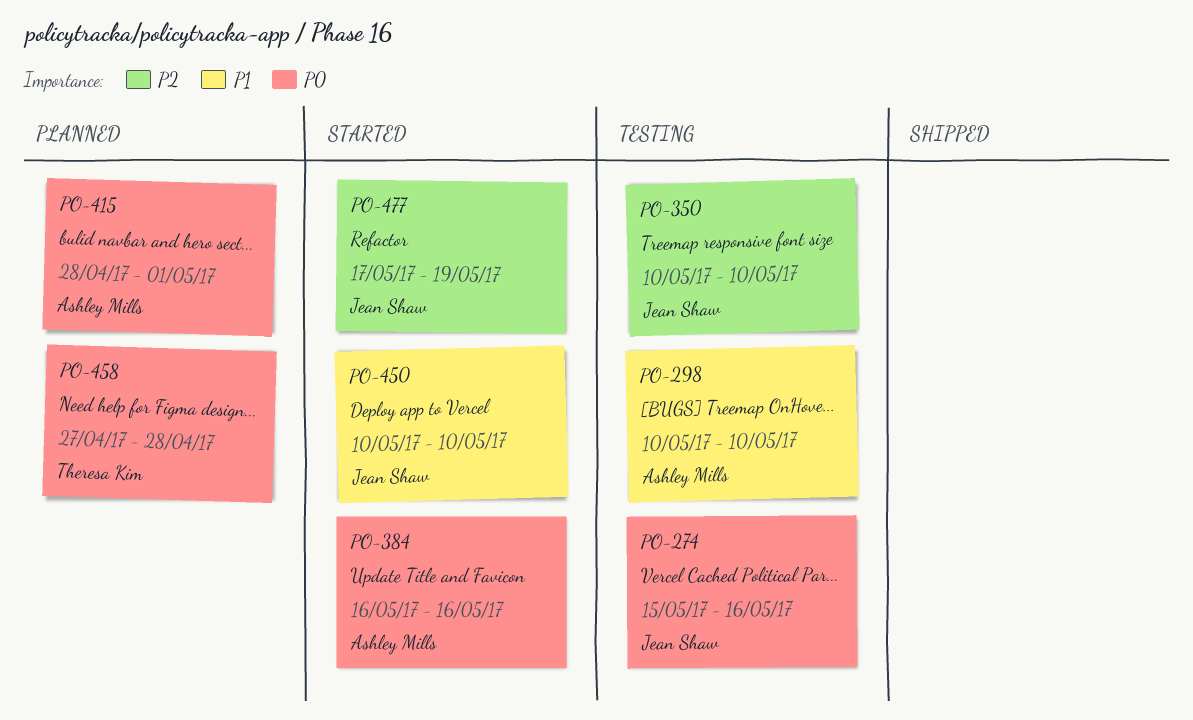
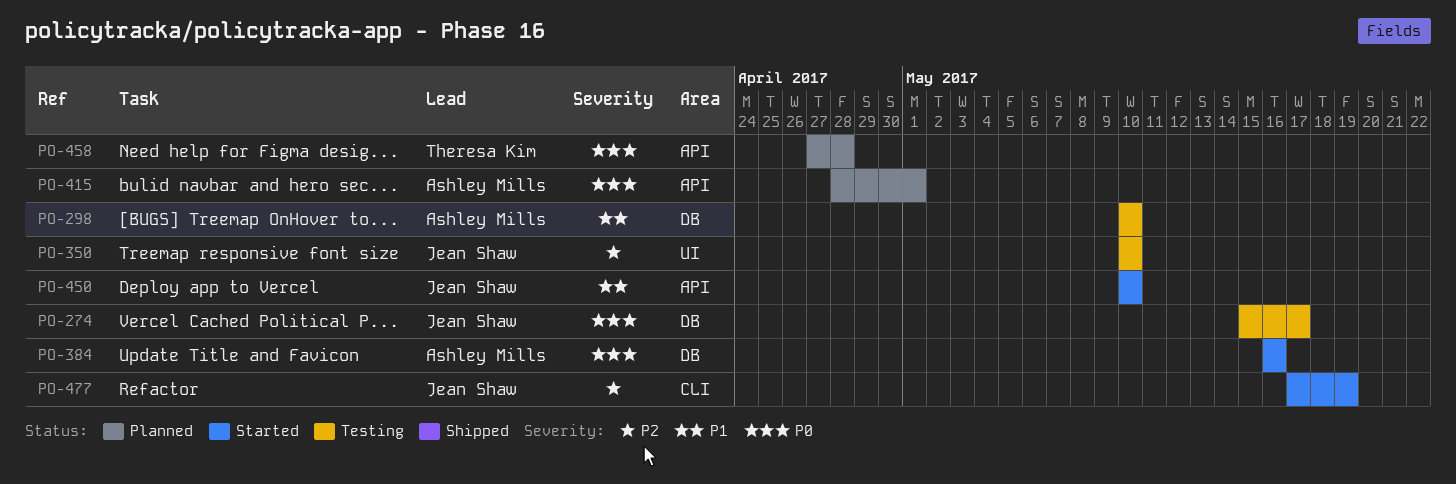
PO-274, due: May 16 -> May 17

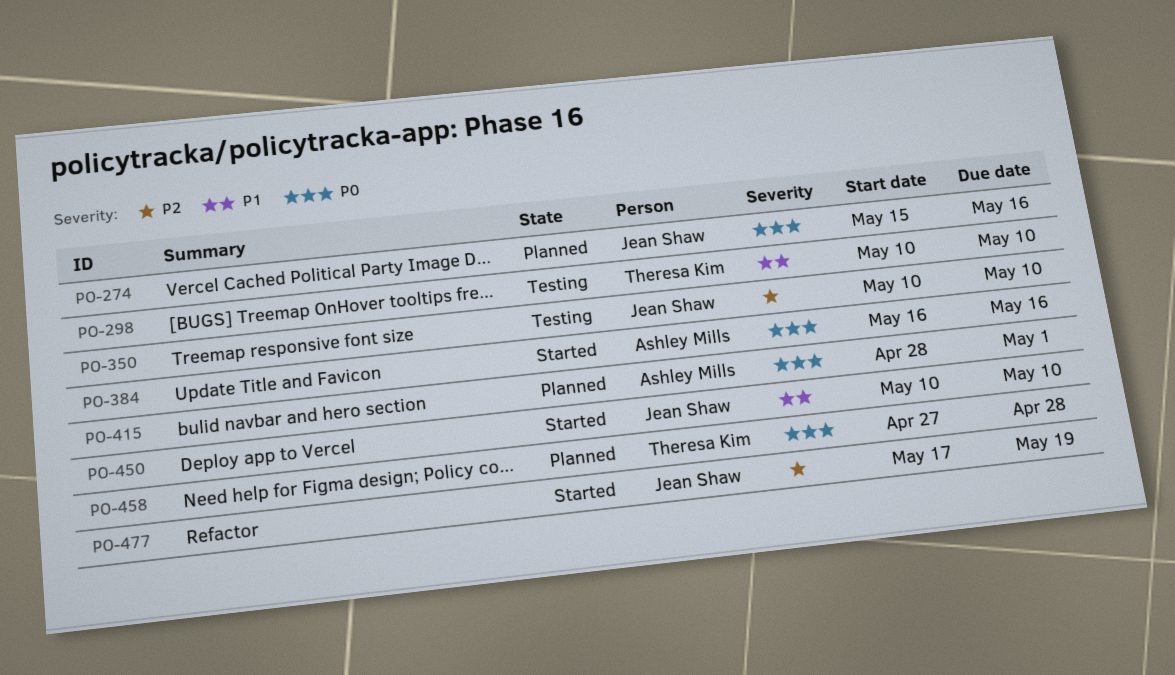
PO-274, status: Testing -> Planned
PO-274, due: May 17 -> May 16
PO-298, owner: Ashley Mills -> Theresa Kim

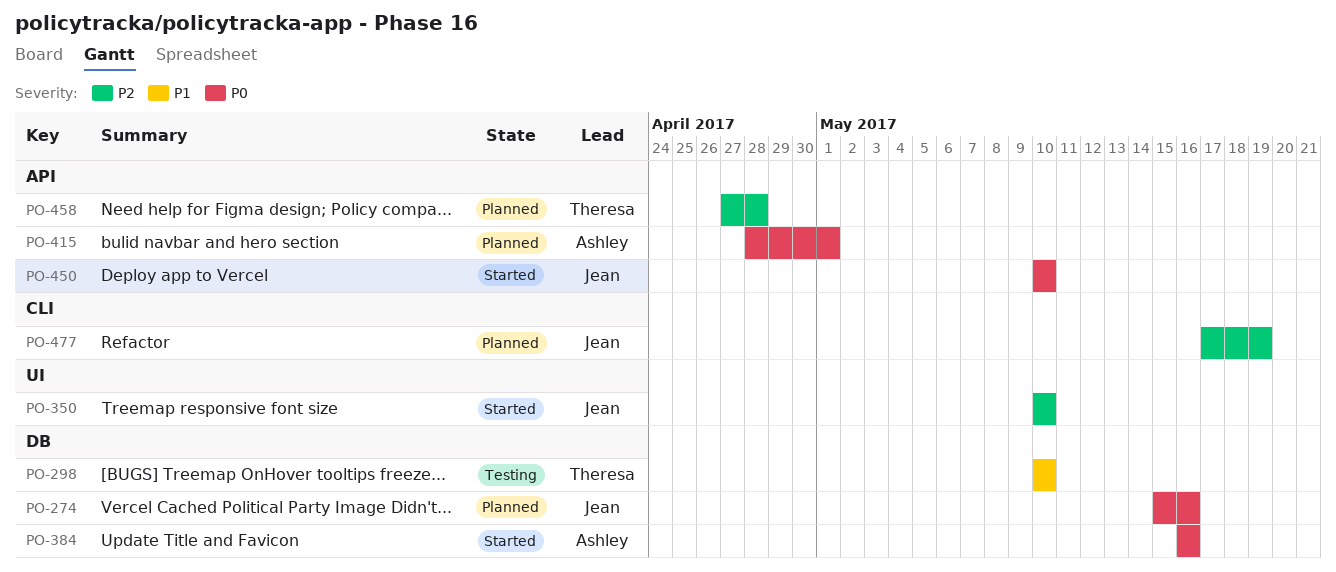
PO-350, status: Testing -> Started
PO-450, priority: P1 -> P0
PO-458, priority: P0 -> P2
PO-477, status: Started -> Planned

